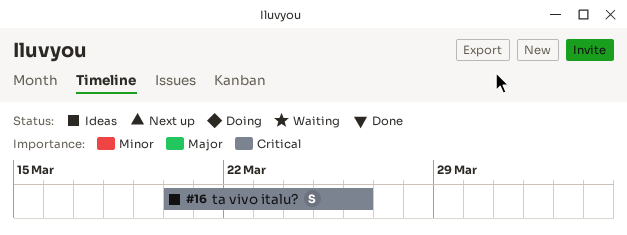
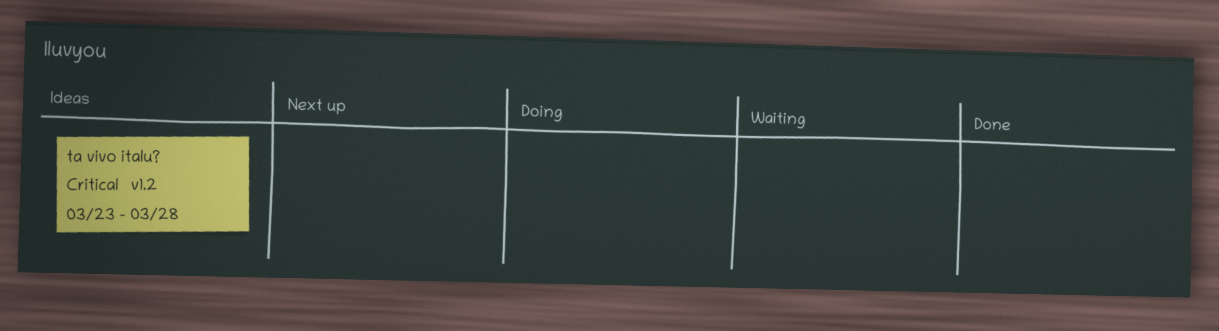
ta vivo italu?, start: Mar 20 -> Mar 23
ta vivo italu?, due: Mar 26 -> Mar 28

